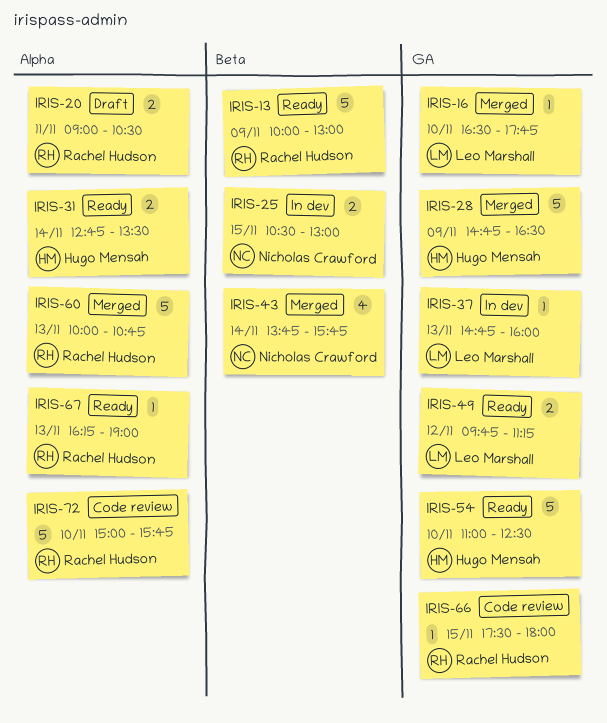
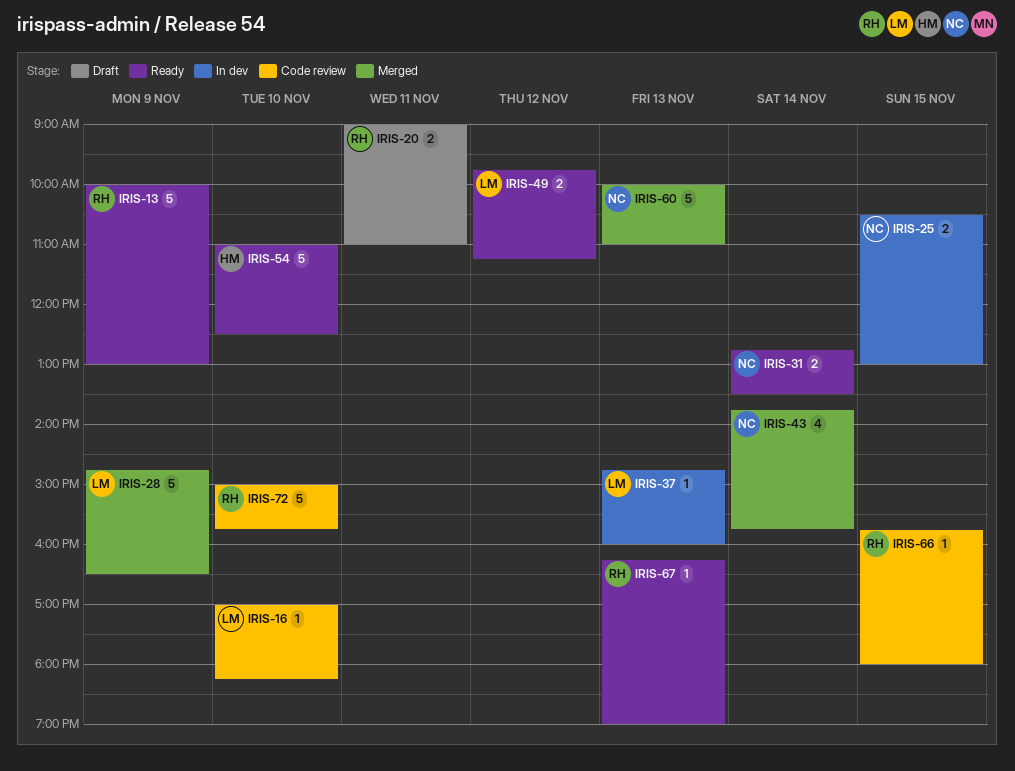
IRIS-16, status: Merged -> Code review
IRIS-16, begins: 16:30 -> 17:00
IRIS-16, ends: 17:45 -> 18:15
IRIS-20, ends: 10:30 -> 11:00
IRIS-28, owner: Hugo Mensah -> Leo Marshall
IRIS-31, owner: Hugo Mensah -> Nicholas Crawford
IRIS-60, owner: Rachel Hudson -> Nicholas Crawford
IRIS-60, ends: 10:45 -> 11:00
IRIS-66, begins: 17:30 -> 15:45

